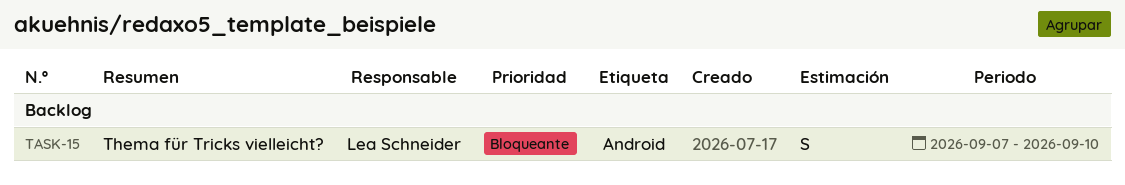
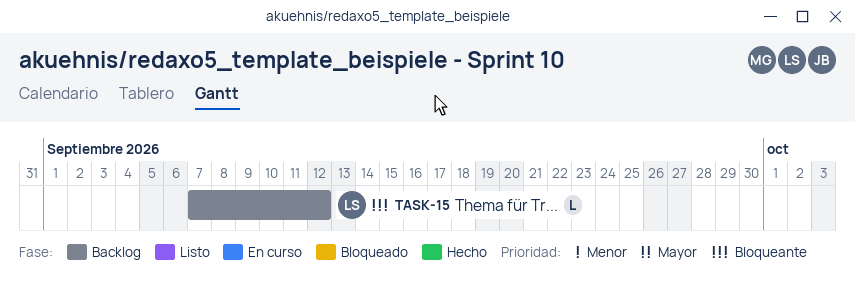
TASK-15, estimate: S -> L
TASK-15, due: Sep 10 -> Sep 12

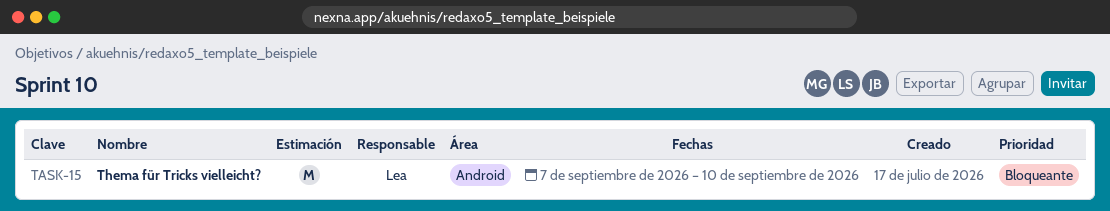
TASK-15, estimate: L -> M
TASK-15, due: Sep 12 -> Sep 10

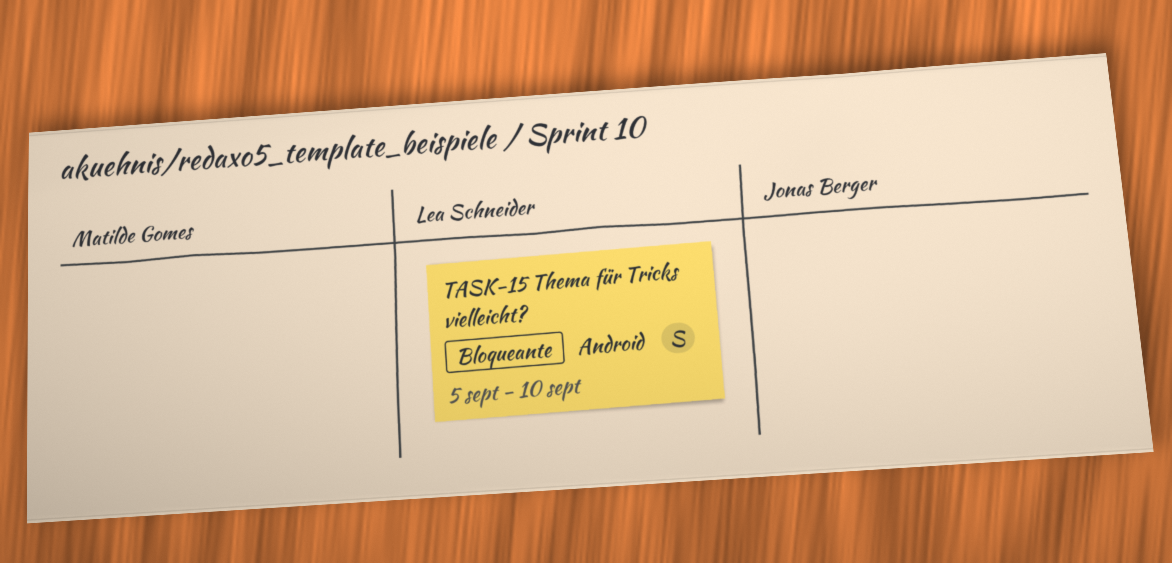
TASK-15, estimate: M -> S
TASK-15, start: Sep 7 -> Sep 5

